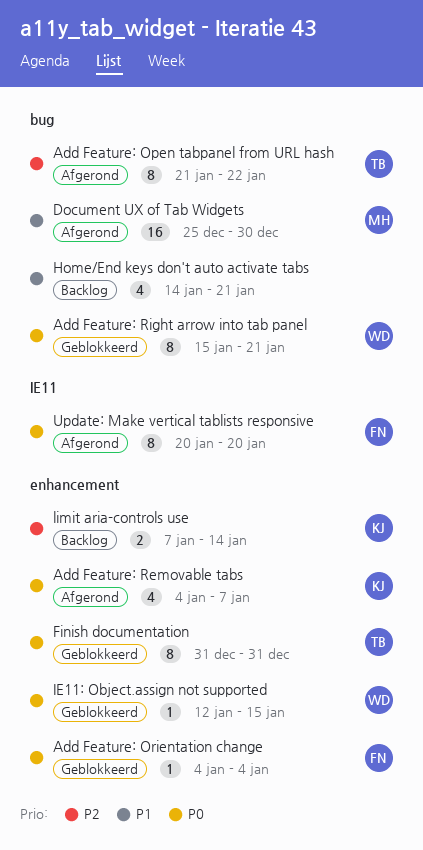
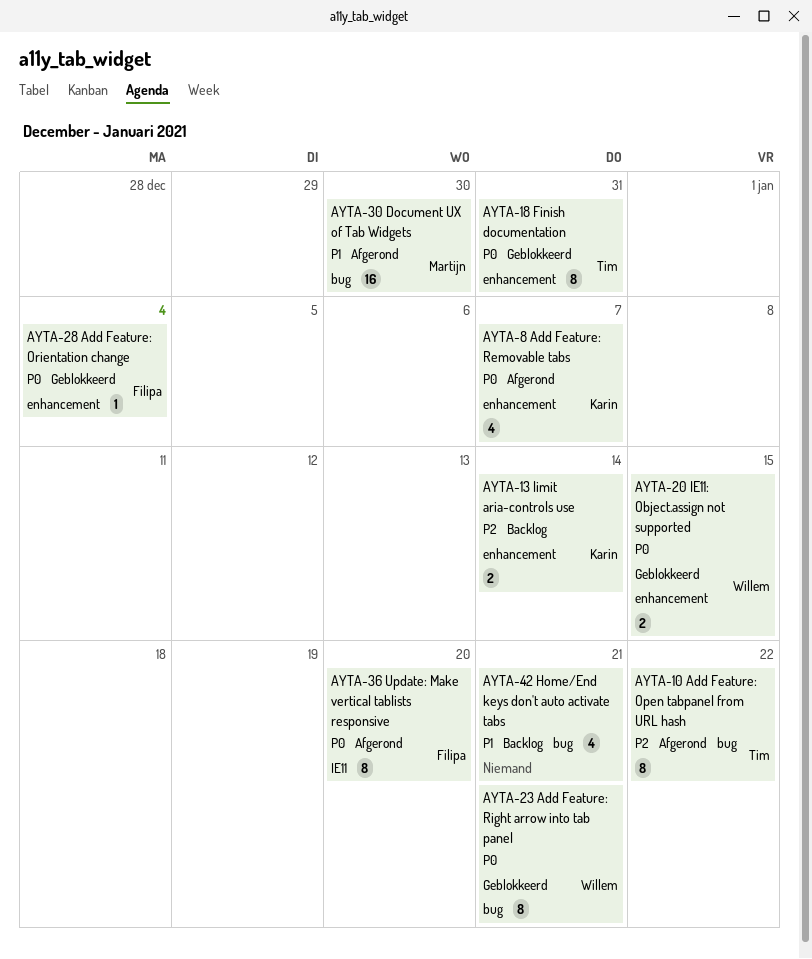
IE11: Object.assign not supported, estimate: 1 -> 2

